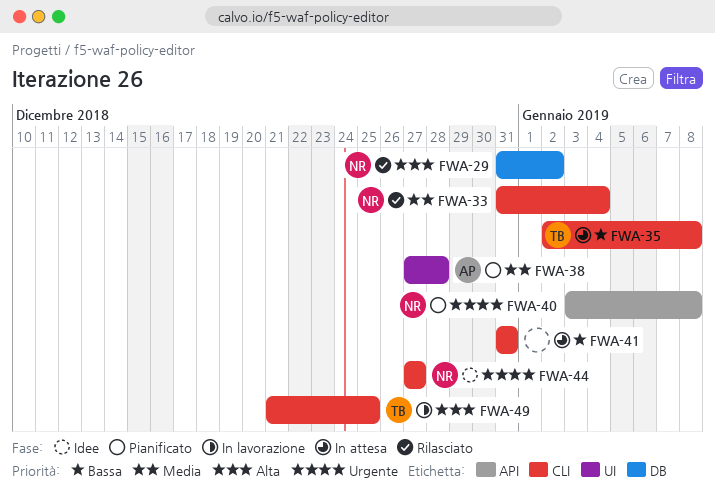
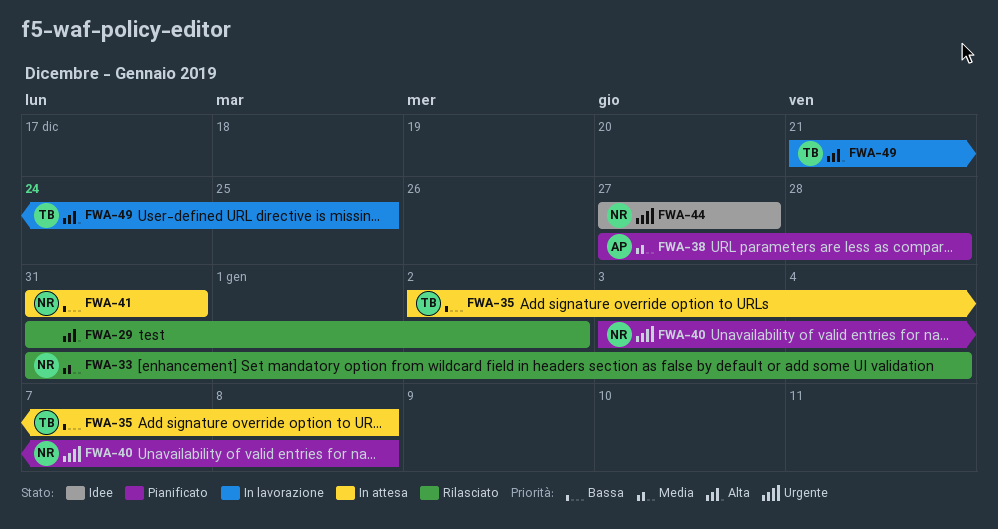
FWA-29, owner: NR -> none
FWA-41, owner: none -> NR

